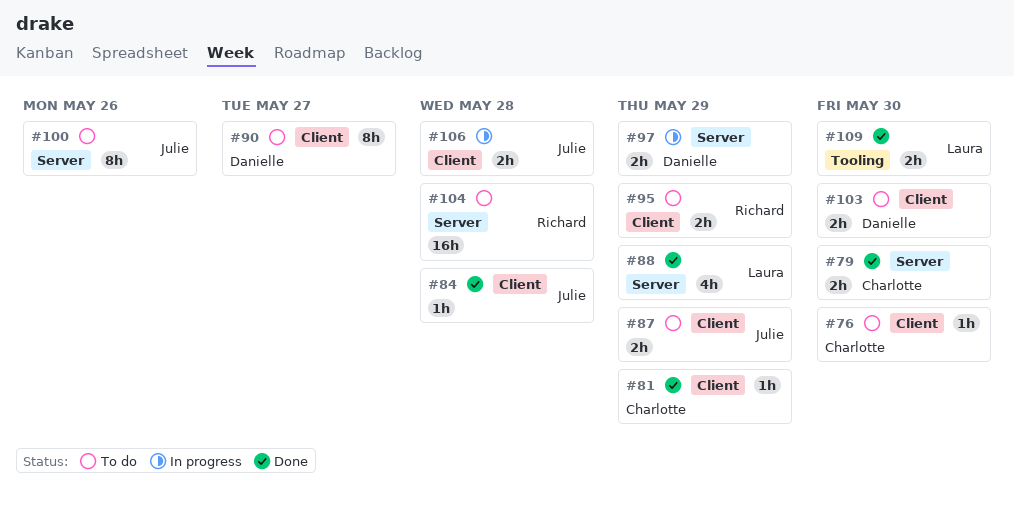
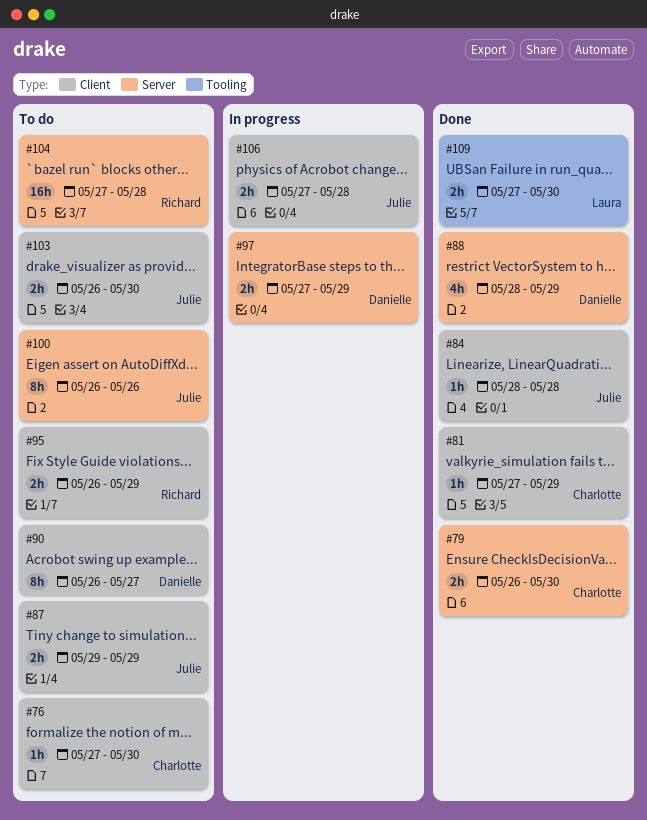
#88, owner: Laura -> Danielle
#103, owner: Danielle -> Julie

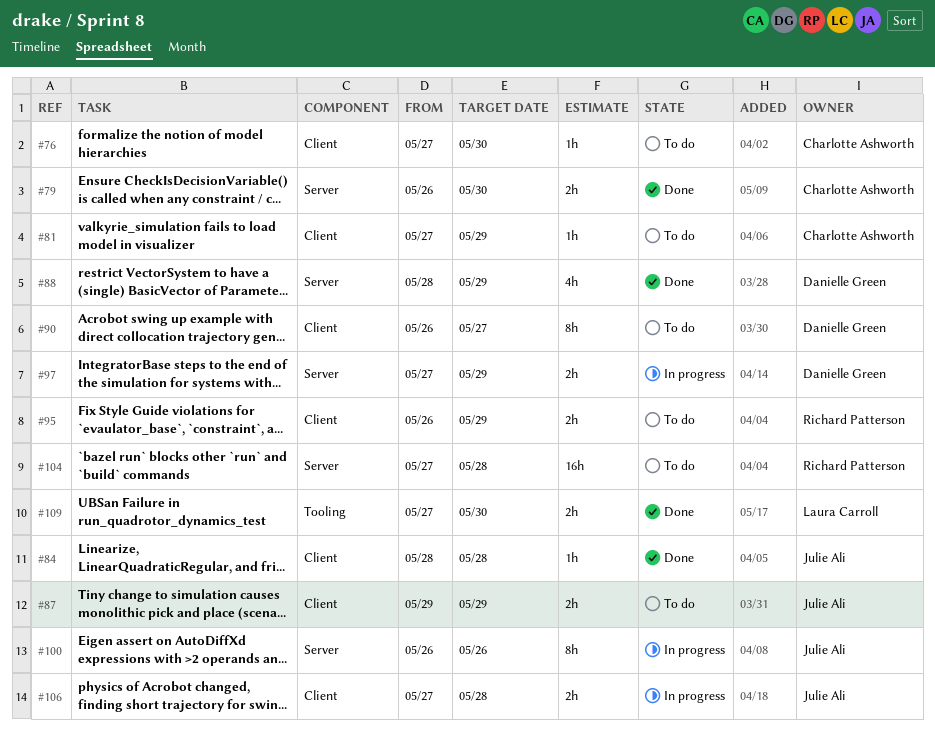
#81, status: Done -> To do
#100, status: To do -> In progress
#103: present -> none

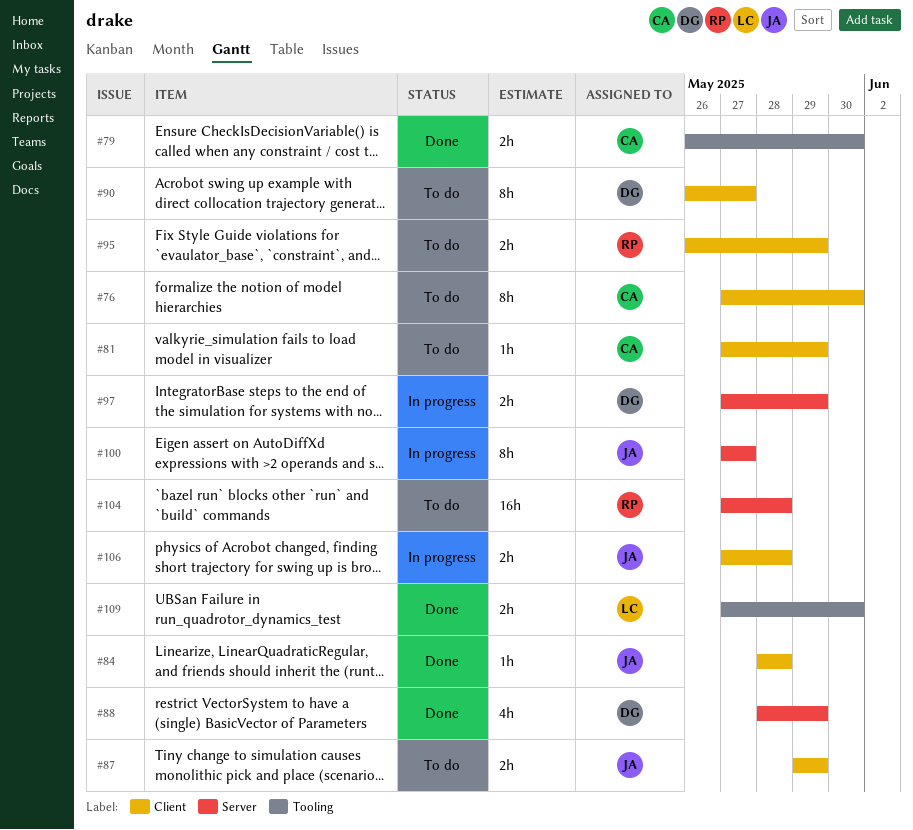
#76, estimate: 1h -> 8h
#79, label: Server -> Tooling
#100, start: May 26 -> May 27
#100, due: May 26 -> May 27

